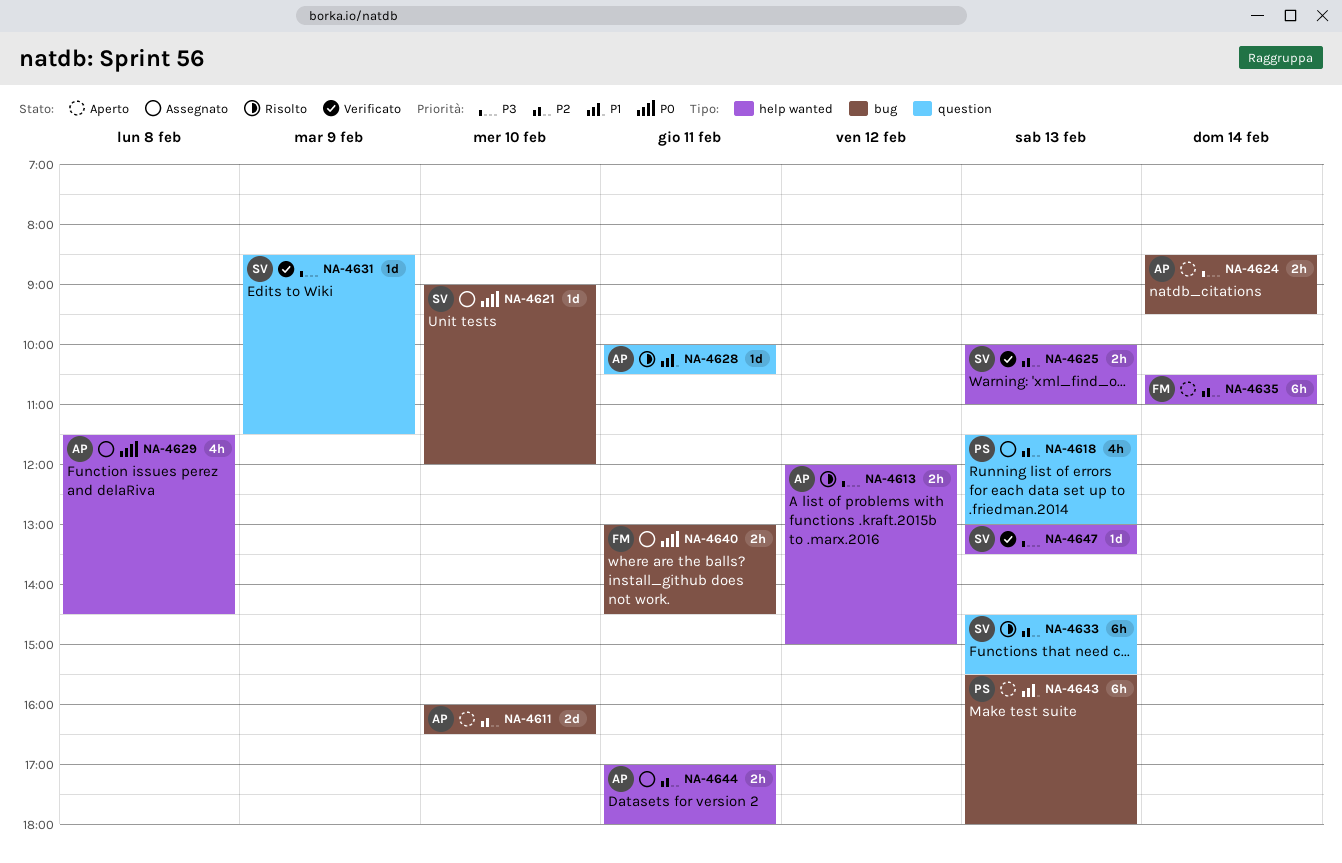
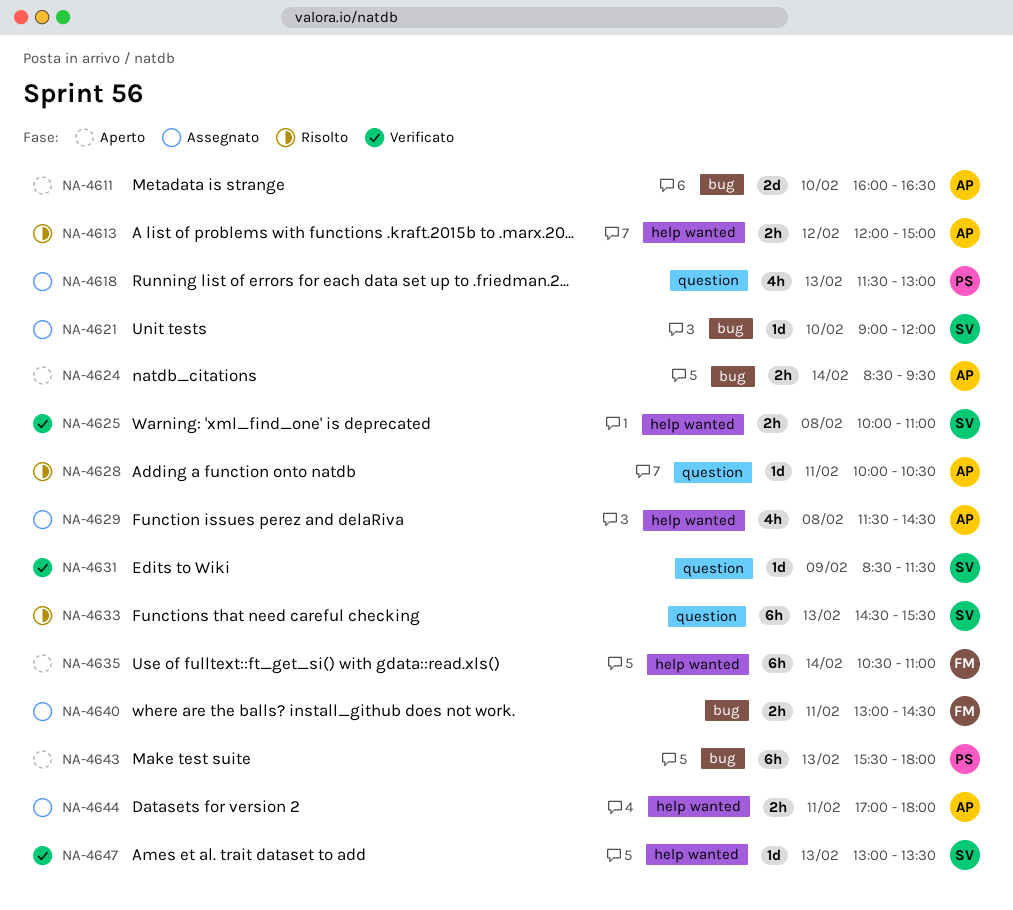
NA-4625, day: Feb 13 -> Feb 8

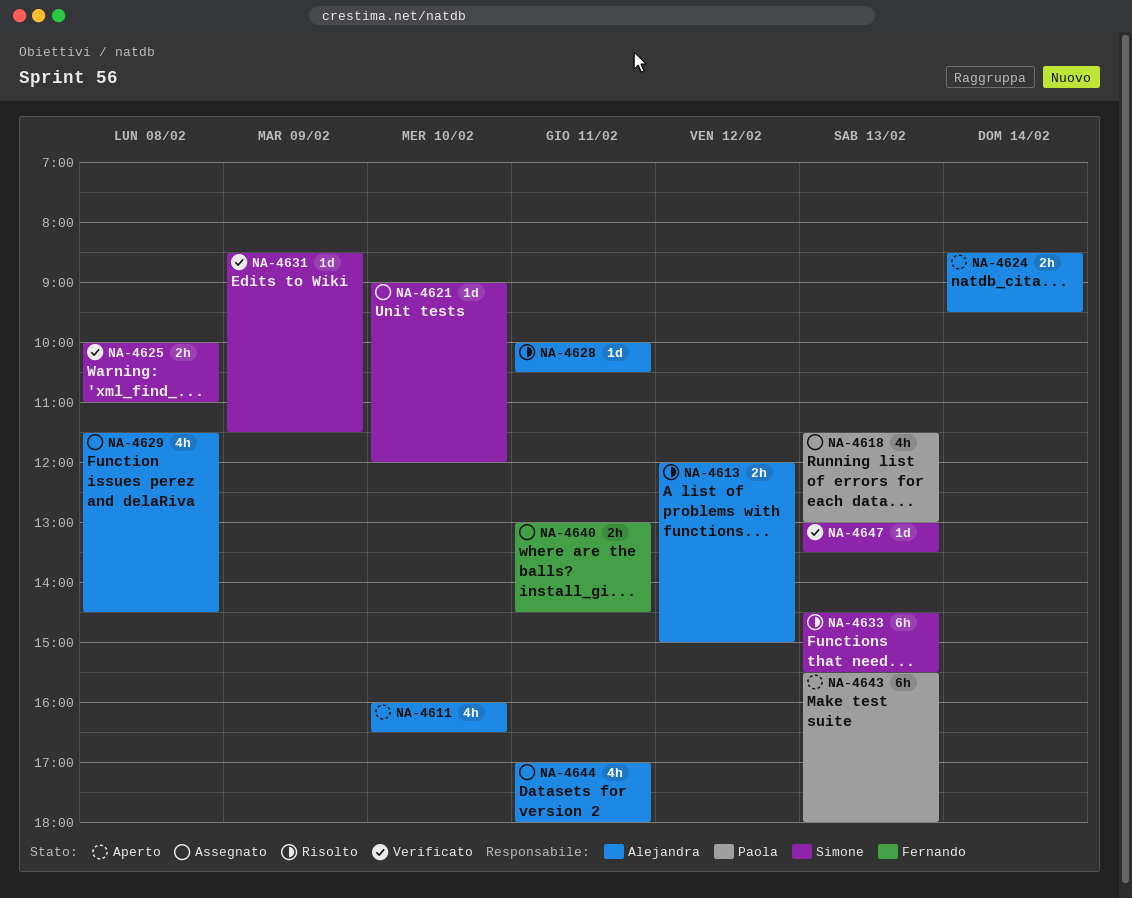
NA-4611, estimate: 2d -> 4h
NA-4635: present -> none
NA-4644, estimate: 2h -> 4h

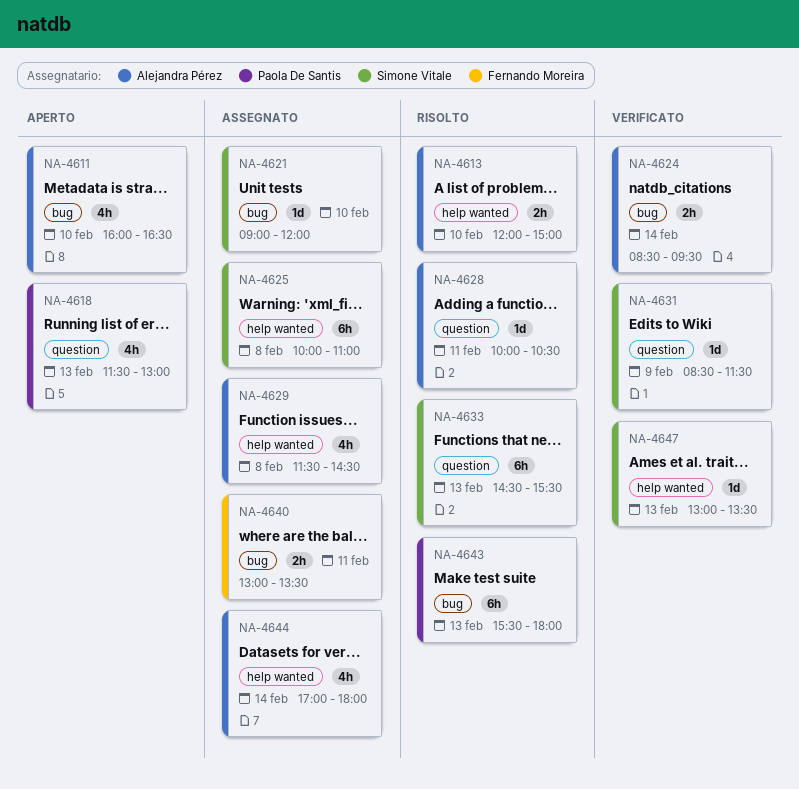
NA-4613, day: Feb 12 -> Feb 10
NA-4618, status: Assegnato -> Aperto
NA-4624, status: Aperto -> Verificato
NA-4625, status: Verificato -> Assegnato
NA-4625, estimate: 2h -> 6h
NA-4640, ends: 14:30 -> 13:30
NA-4643, status: Aperto -> Risolto
NA-4644, day: Feb 11 -> Feb 14

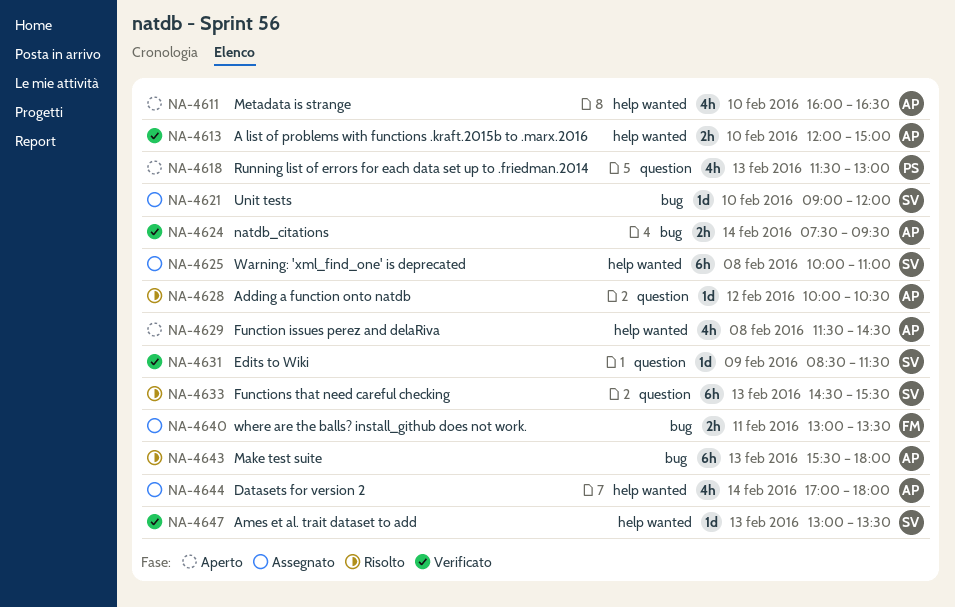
NA-4611, label: bug -> help wanted
NA-4613, status: Risolto -> Verificato
NA-4624, begins: 08:30 -> 07:30
NA-4628, day: Feb 11 -> Feb 12
NA-4629, status: Assegnato -> Aperto
NA-4643, owner: Paola De Santis -> Alejandra Pérez

